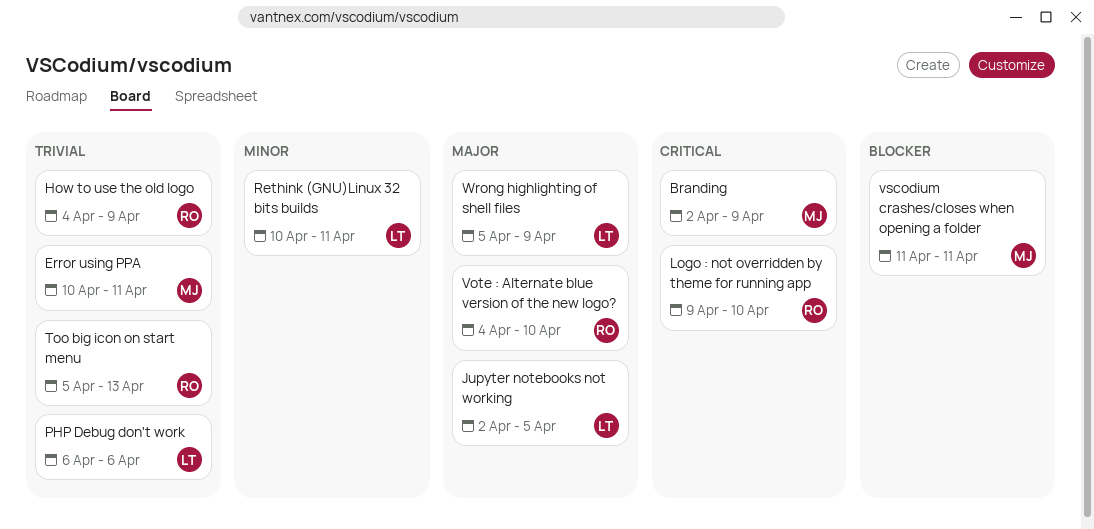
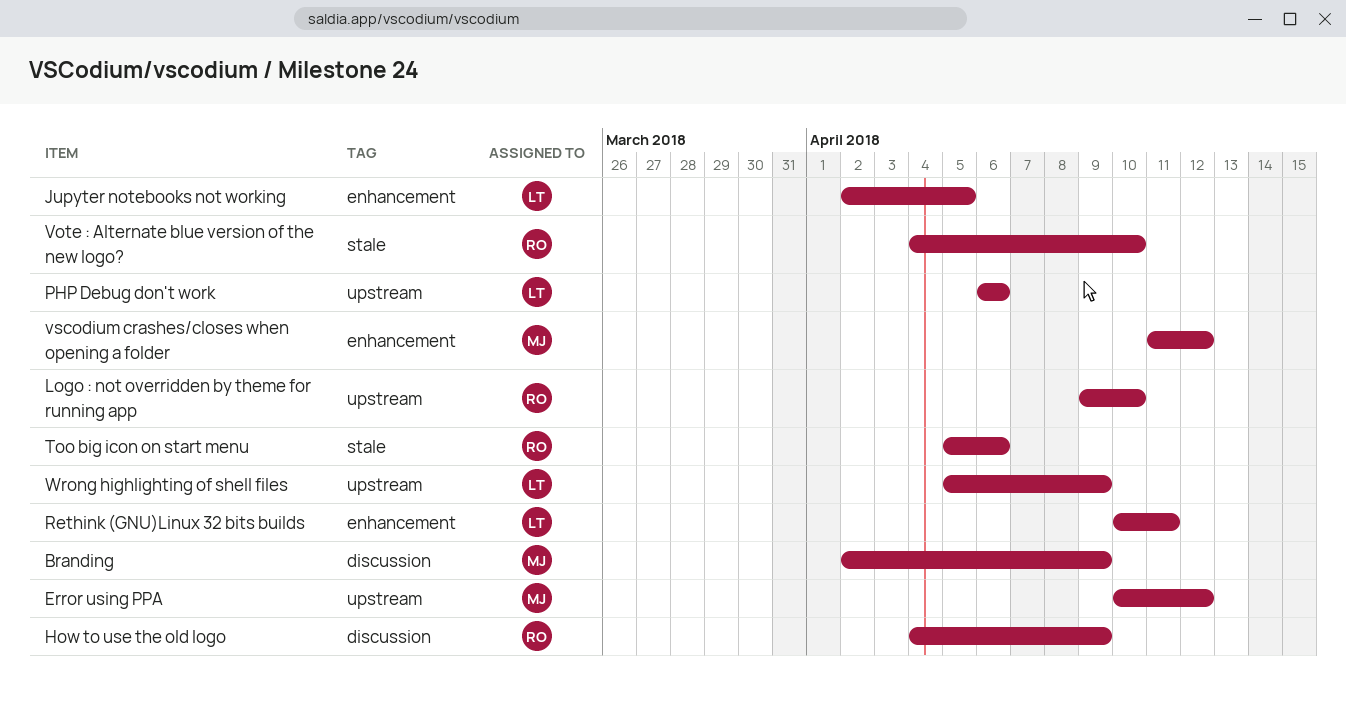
Error using PPA, due: Apr 11 -> Apr 12
Too big icon on start menu, due: Apr 13 -> Apr 6
vscodium crashes/closes when opening a folder, due: Apr 11 -> Apr 12

